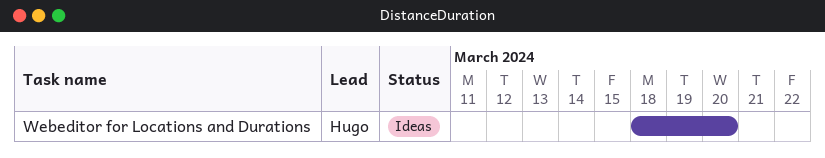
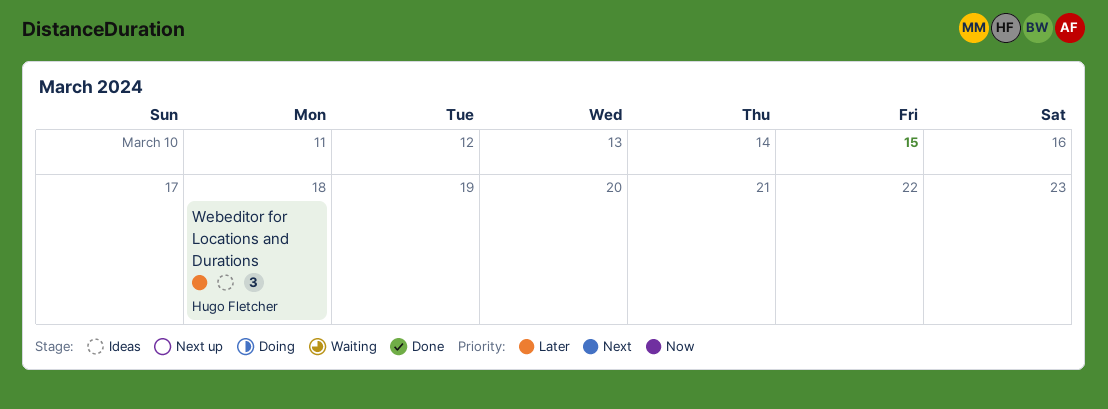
Webeditor for Locations and Durations, due: Mar 20 -> Mar 18

